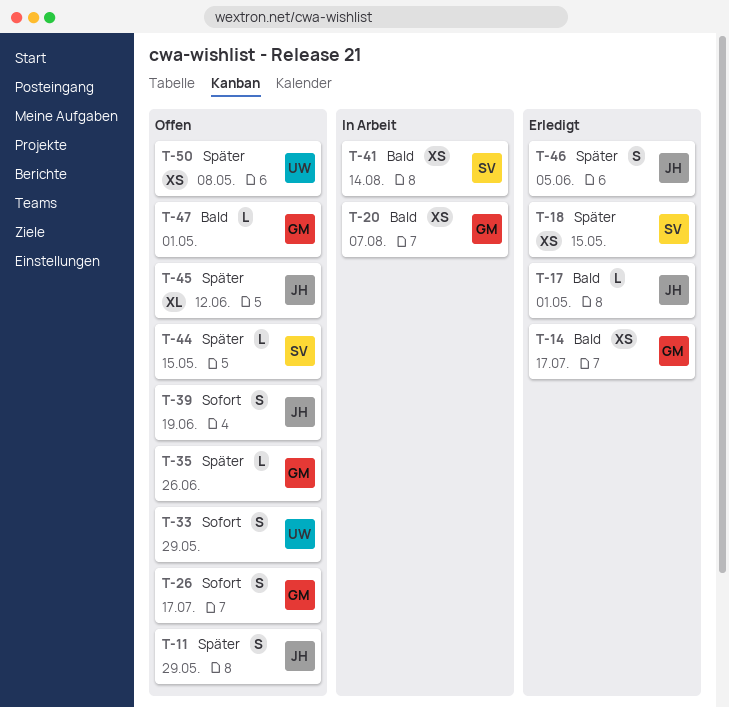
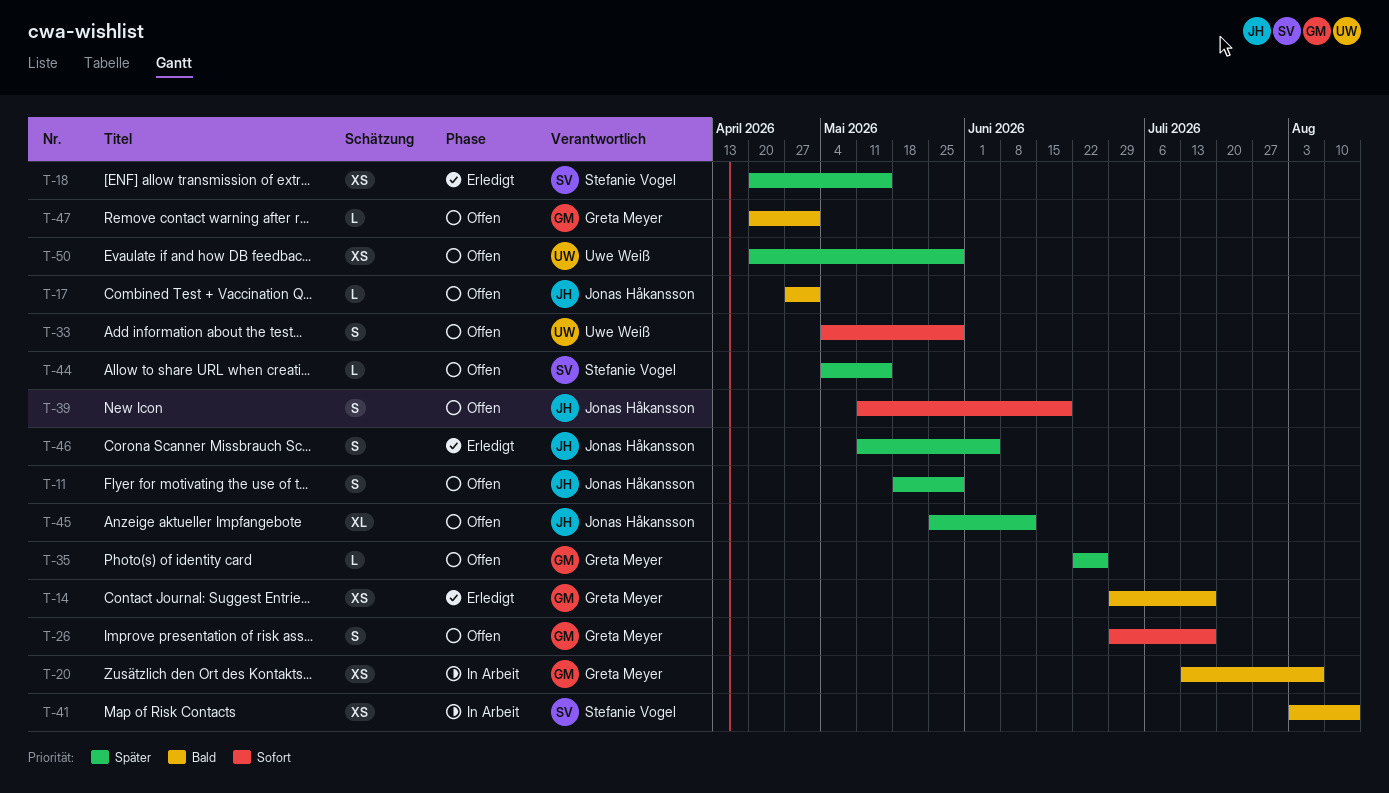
T-17, status: Erledigt -> Offen
T-50, due: May 8 -> May 29

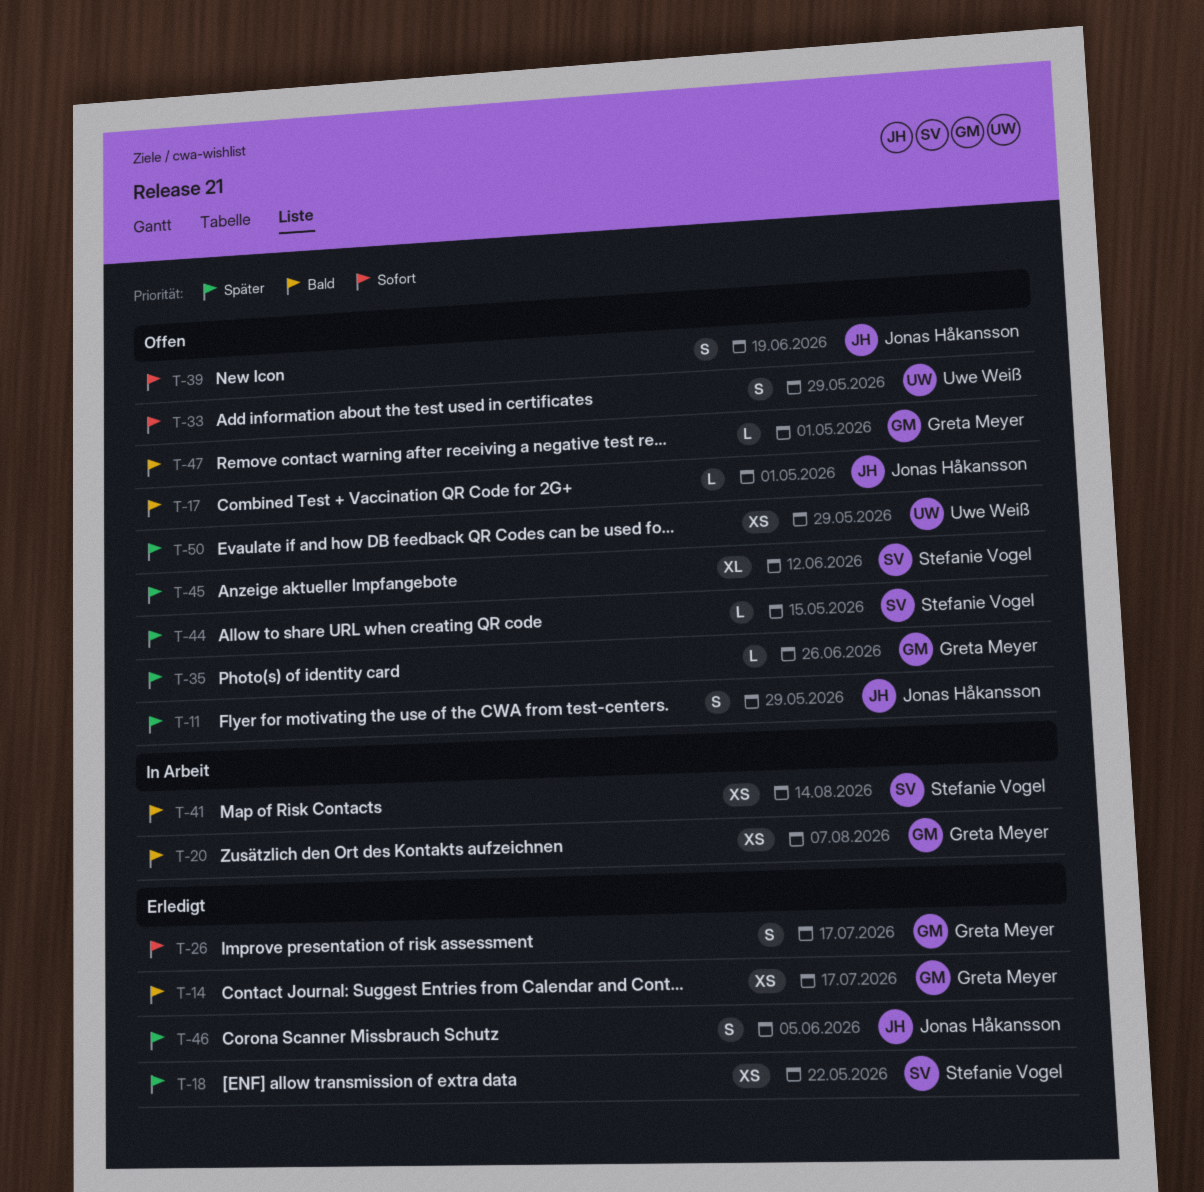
T-18, due: May 15 -> May 22
T-26, status: Offen -> Erledigt
T-45, owner: Jonas Håkansson -> Stefanie Vogel

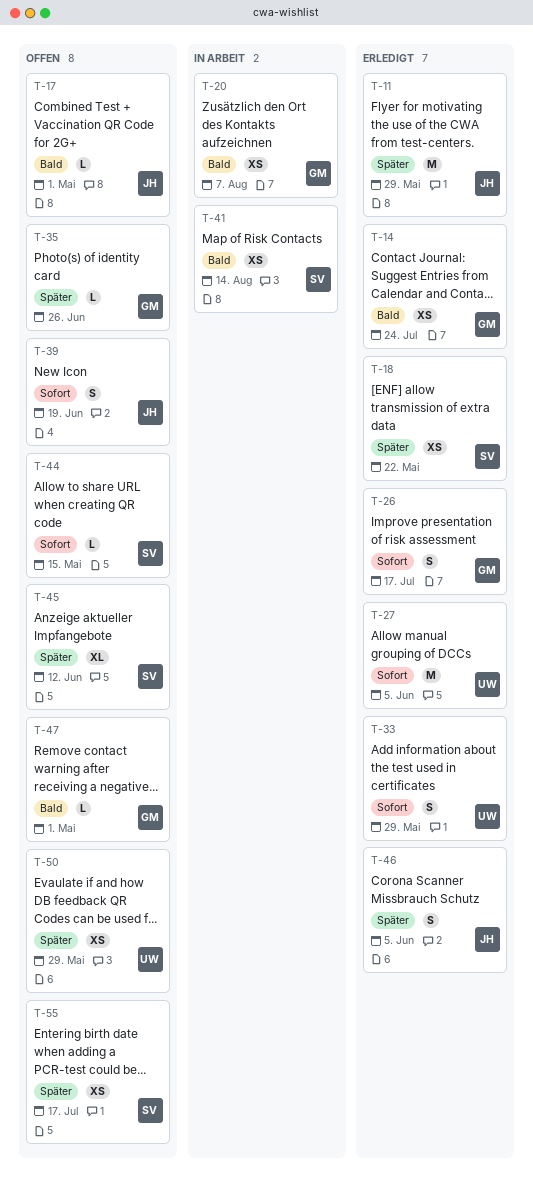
T-11, status: Offen -> Erledigt
T-11, estimate: S -> M
T-14, due: Jul 17 -> Jul 24
T-27: none -> present
T-33, status: Offen -> Erledigt
T-44, priority: Später -> Sofort
T-55: none -> present

